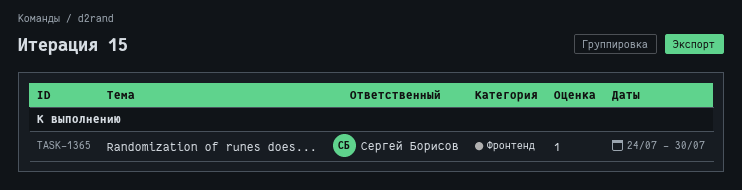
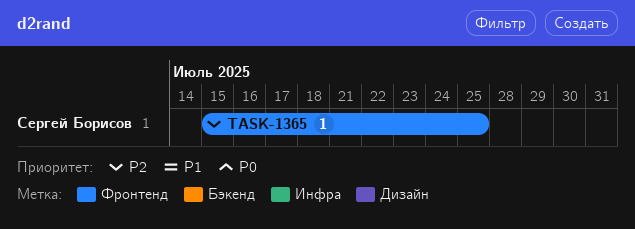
TASK-1365, start: Jul 24 -> Jul 15
TASK-1365, due: Jul 30 -> Jul 25

